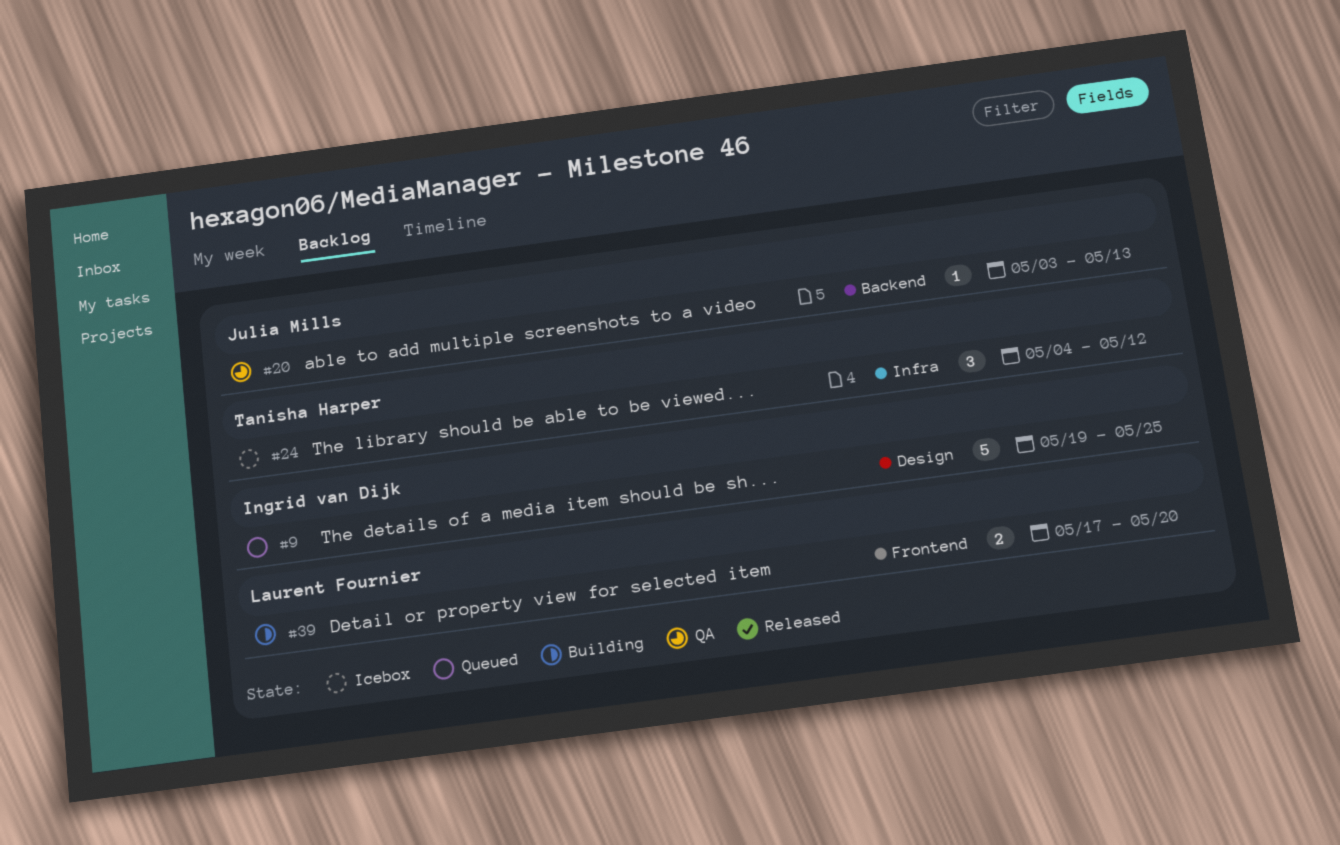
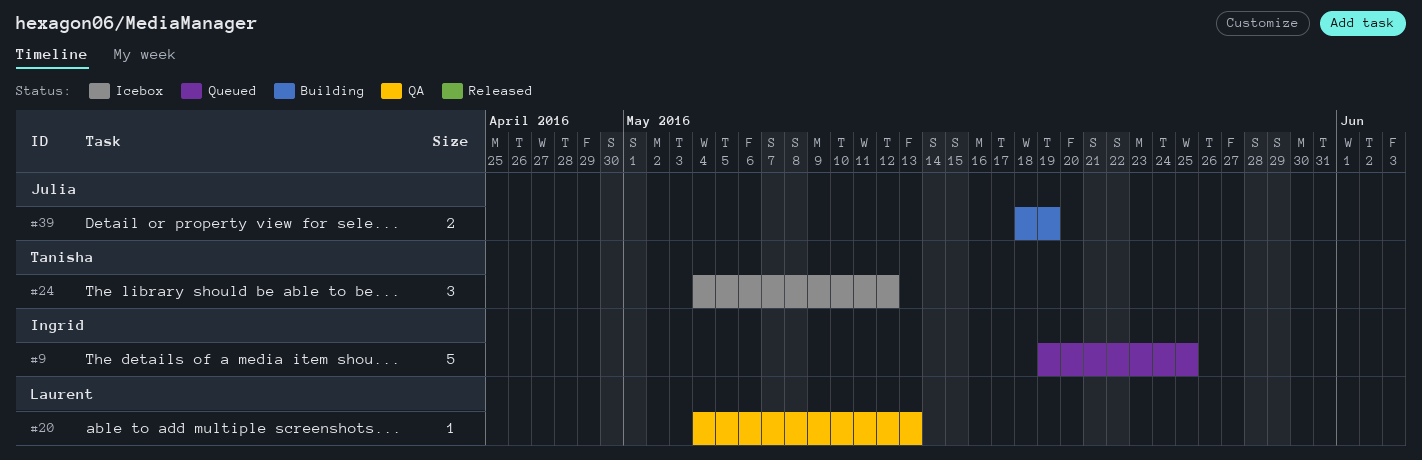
#20, owner: Julia Mills -> Laurent Fournier
#20, start: May 3 -> May 4
#39, owner: Laurent Fournier -> Julia Mills
#39, start: May 17 -> May 18
#39, due: May 20 -> May 19

